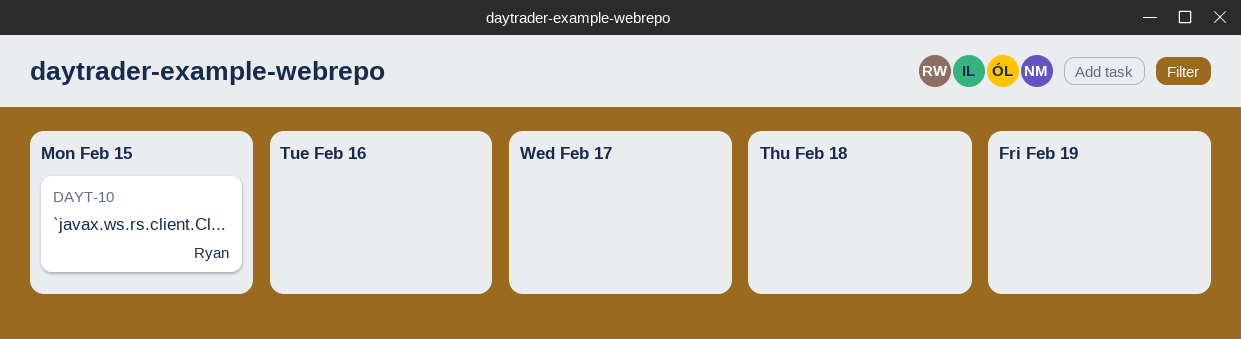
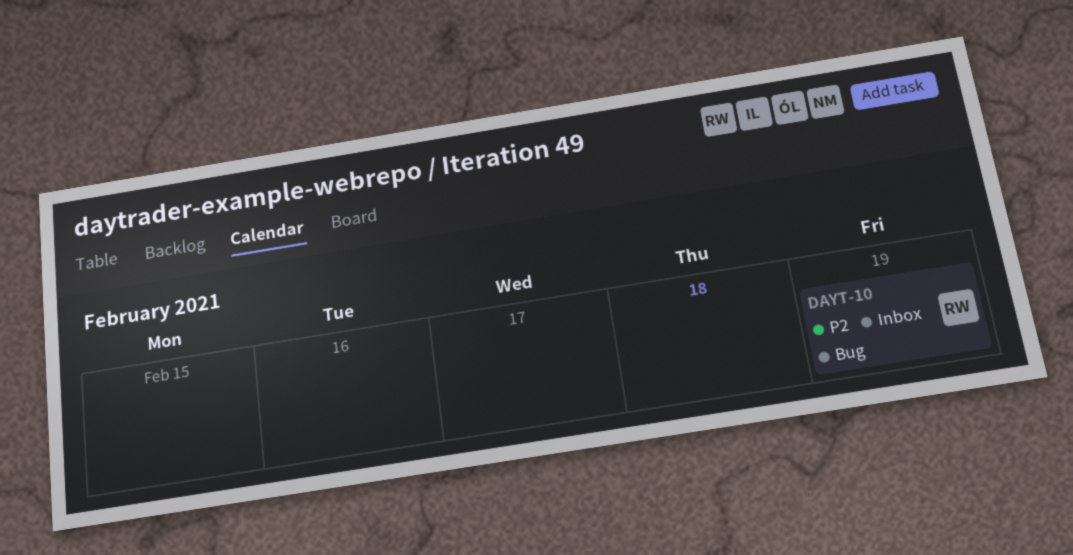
DAYT-10, due: Feb 15 -> Feb 19

